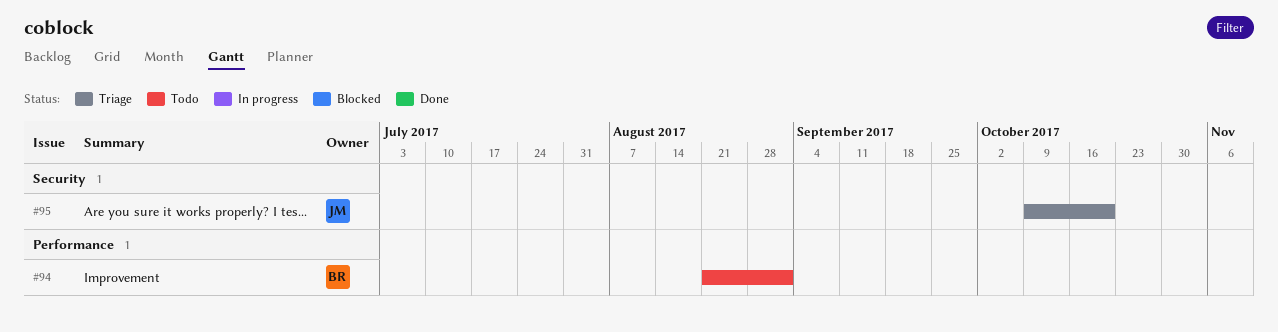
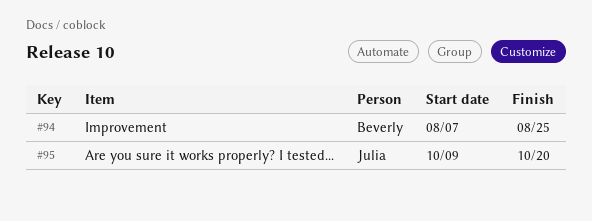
#94, start: Aug 21 -> Aug 7
#94, due: Sep 1 -> Aug 25

